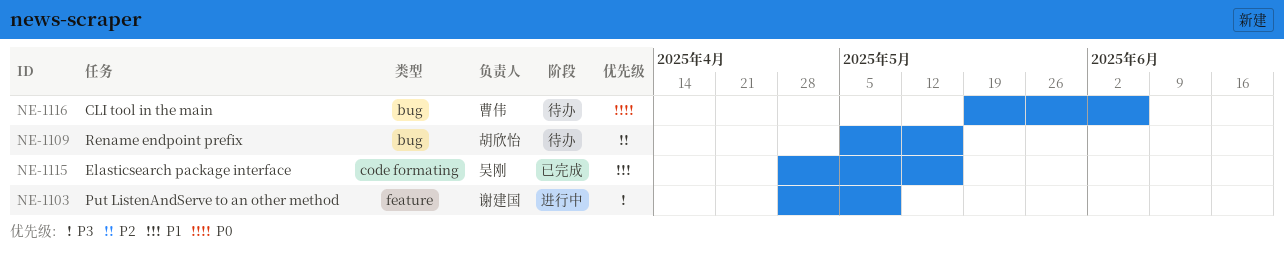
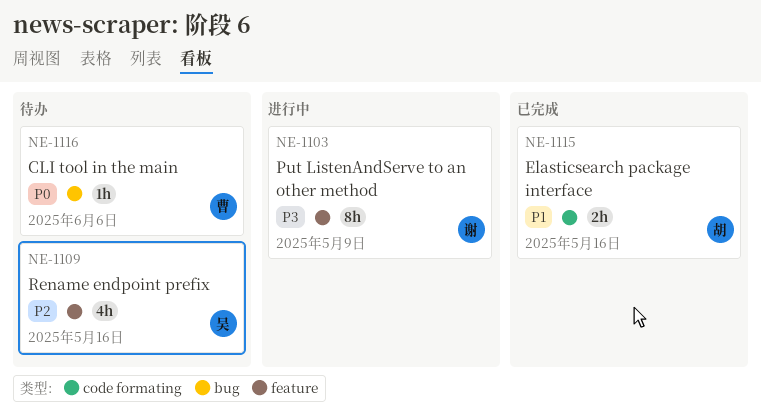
NE-1109, owner: 胡欣怡 -> 吴刚
NE-1109, label: bug -> feature
NE-1115, owner: 吴刚 -> 胡欣怡

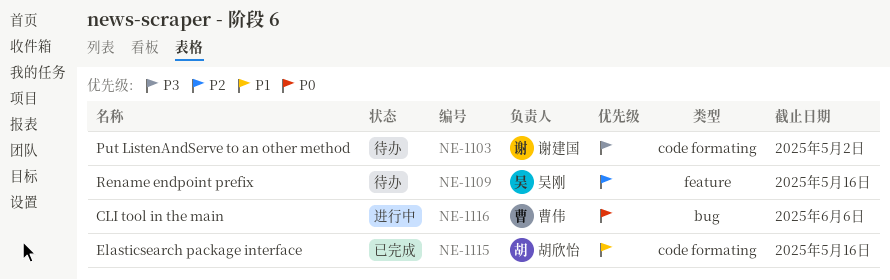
NE-1103, status: 进行中 -> 待办
NE-1103, label: feature -> code formating
NE-1103, due: May 9 -> May 2
NE-1116, status: 待办 -> 进行中

